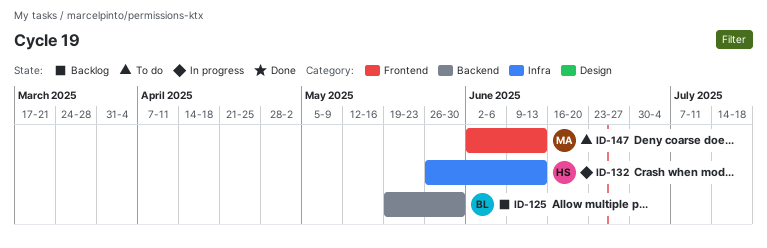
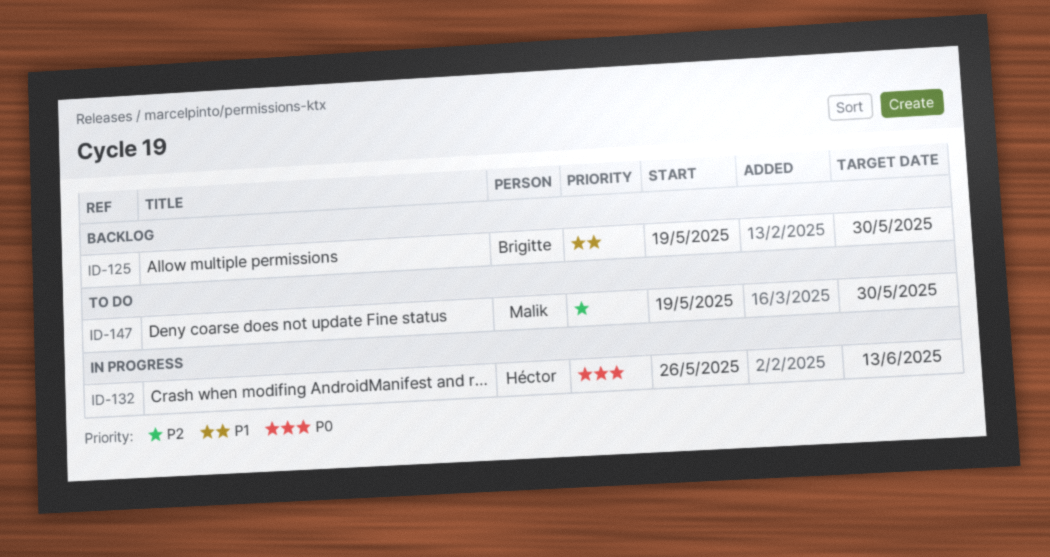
ID-147, start: Jun 2 -> May 19
ID-147, due: Jun 13 -> May 30

